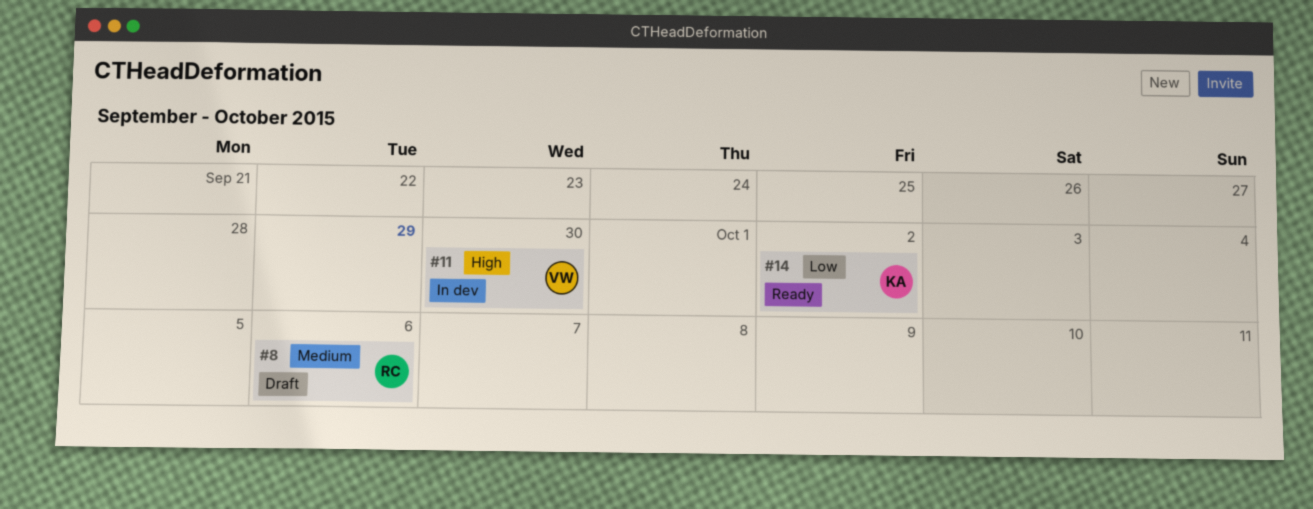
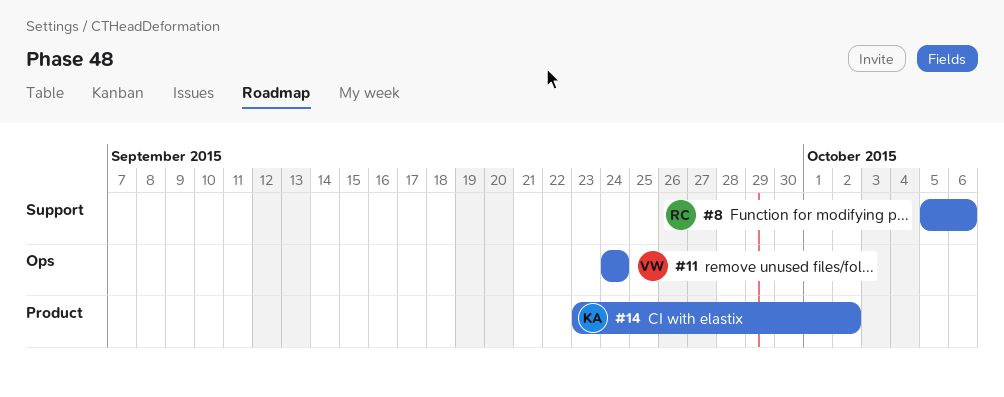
#11, due: Sep 30 -> Sep 24

